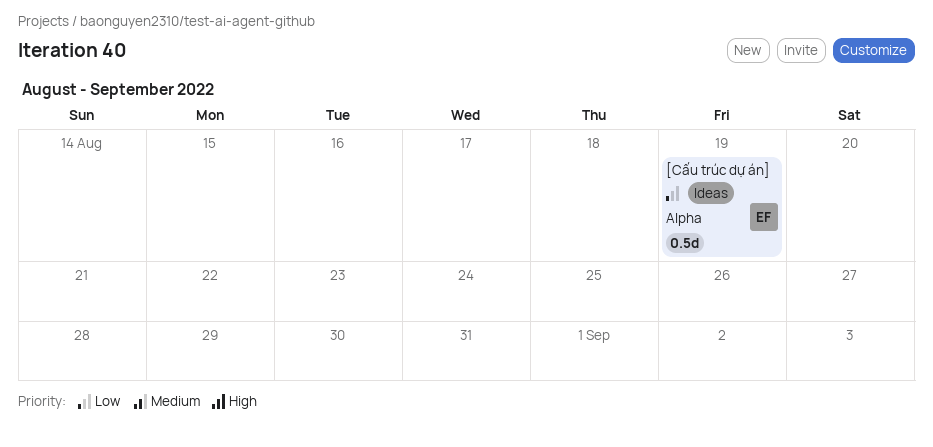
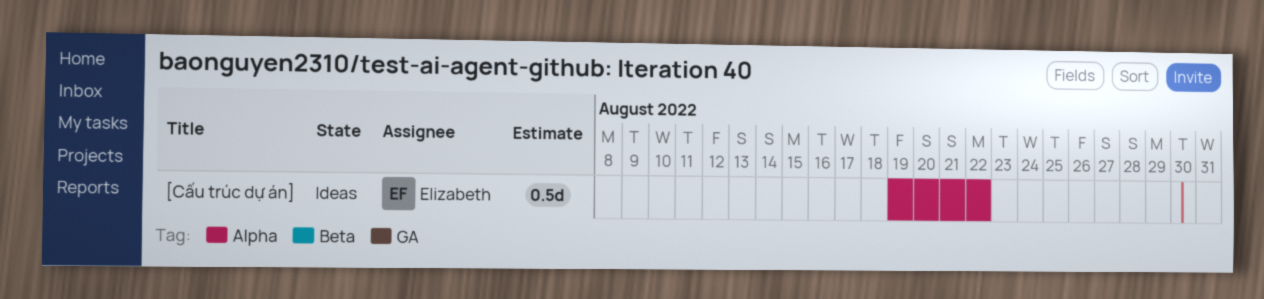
[Cấu trúc dự án], due: Aug 19 -> Aug 22

